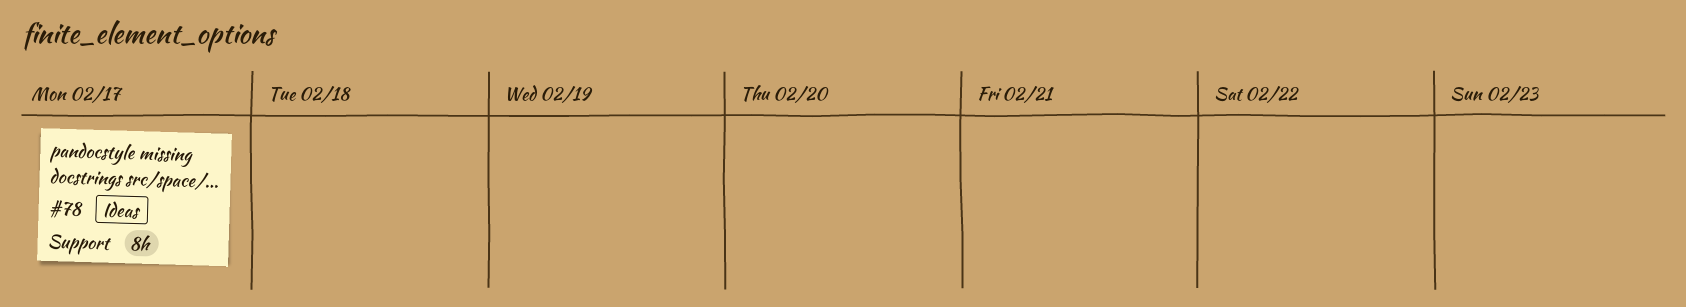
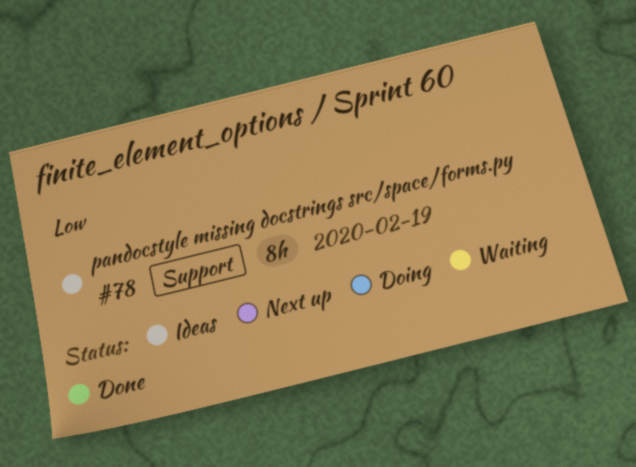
#78, due: Feb 17 -> Feb 19

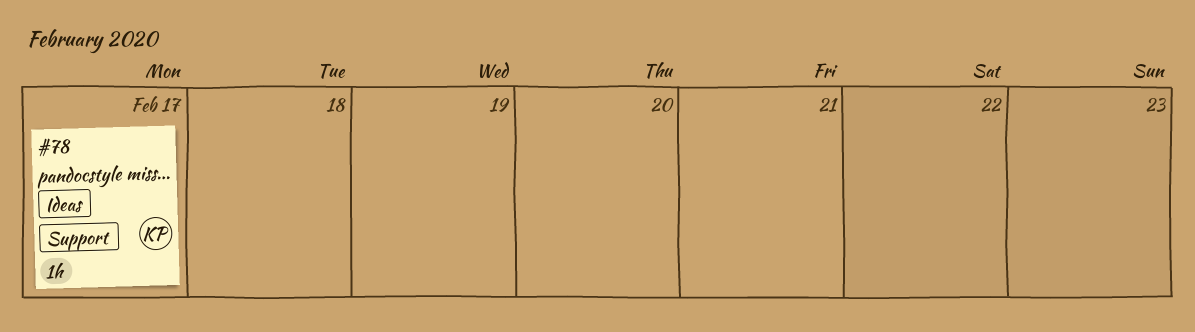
#78, estimate: 8h -> 1h
#78, due: Feb 19 -> Feb 17

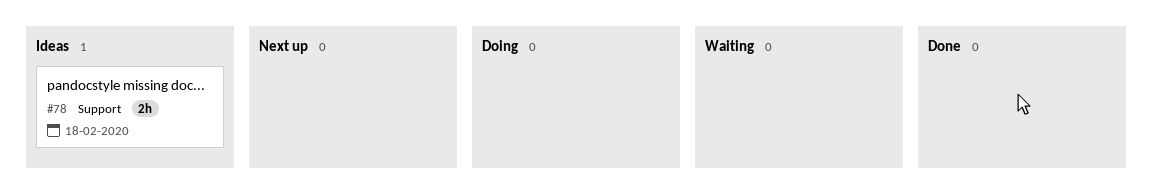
#78, estimate: 1h -> 2h
#78, due: Feb 17 -> Feb 18

